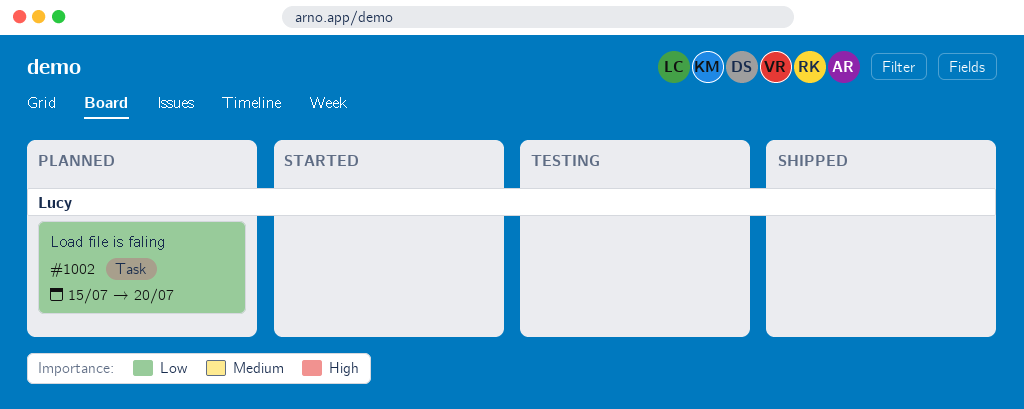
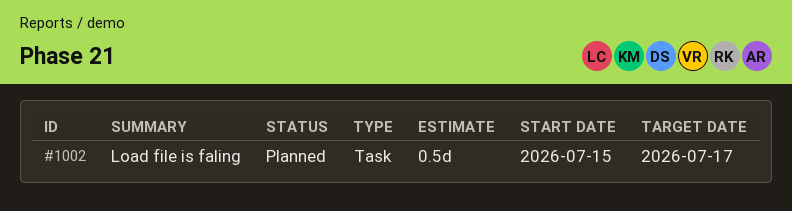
#1002, due: Jul 20 -> Jul 17

